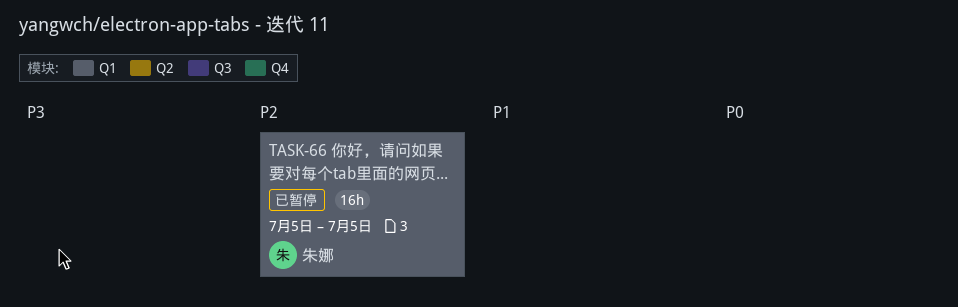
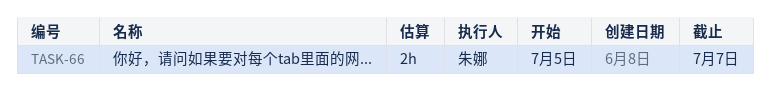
TASK-66, estimate: 16h -> 2h
TASK-66, due: Jul 5 -> Jul 7

